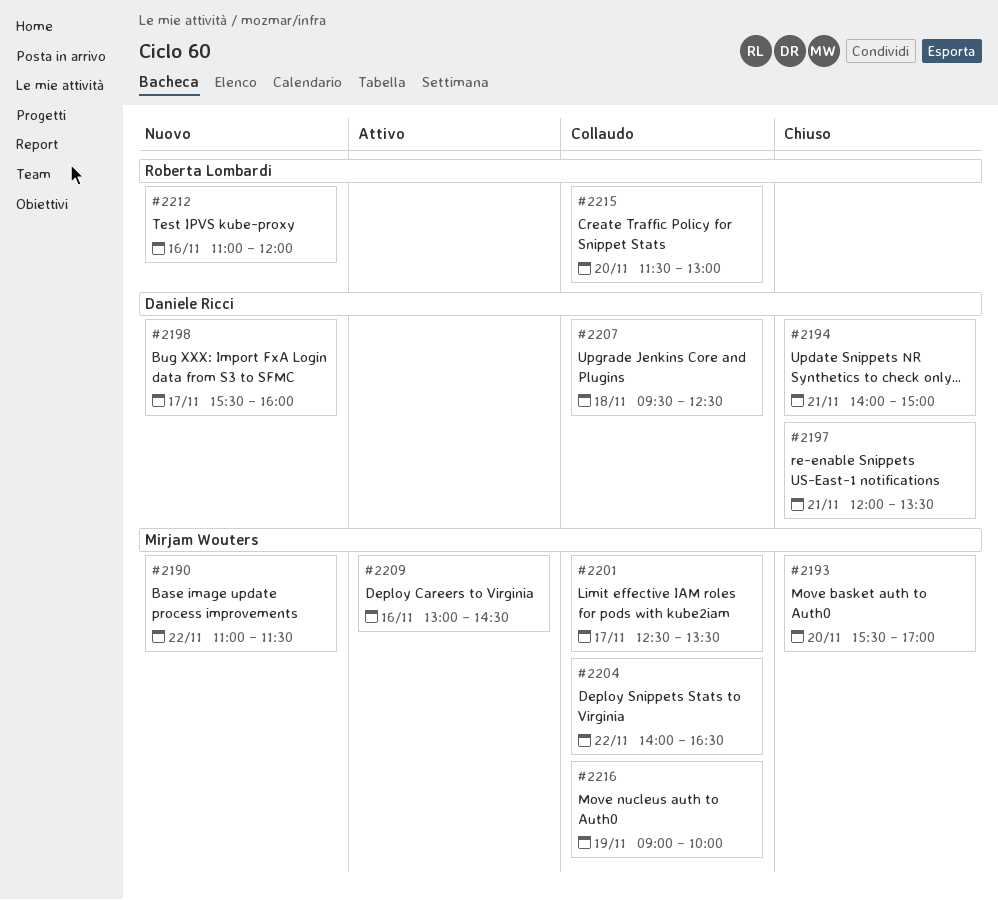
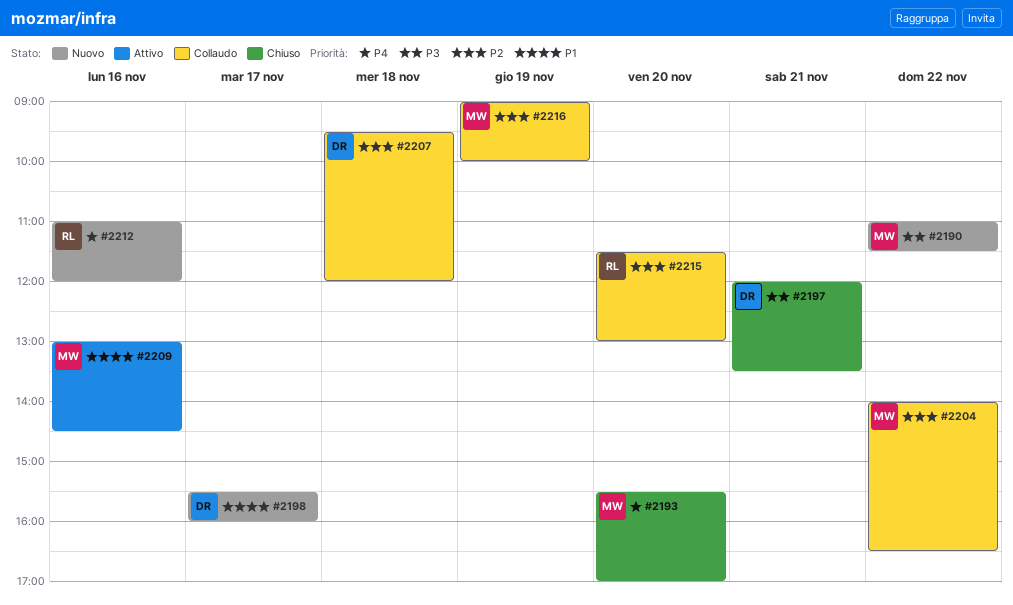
#2194: present -> none
#2201: present -> none
#2207, ends: 12:30 -> 12:00

